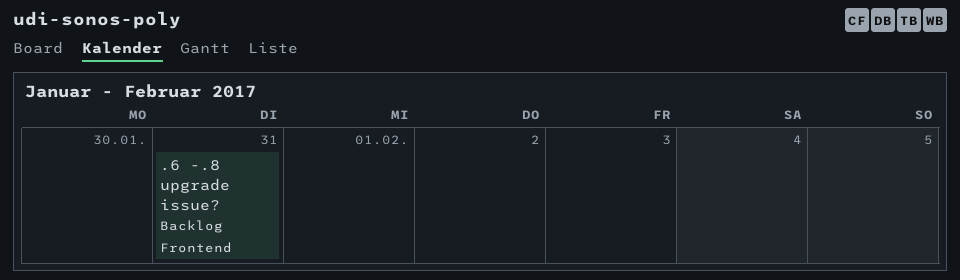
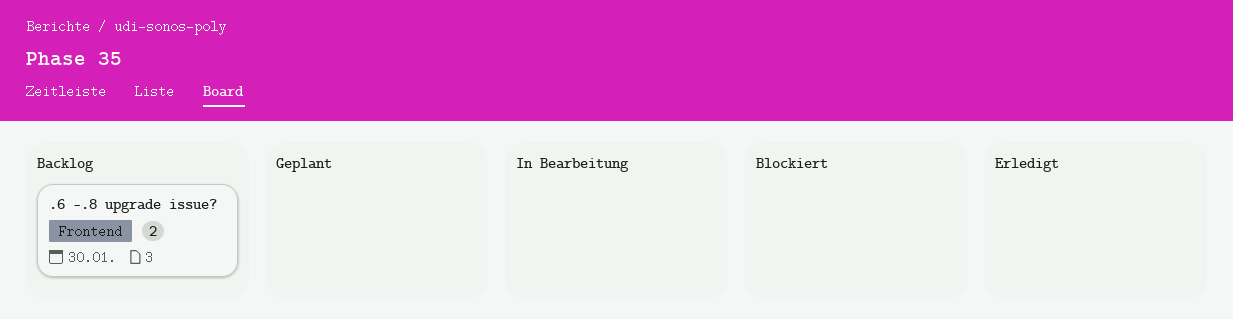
.6 -.8 upgrade issue?, due: Jan 31 -> Jan 30

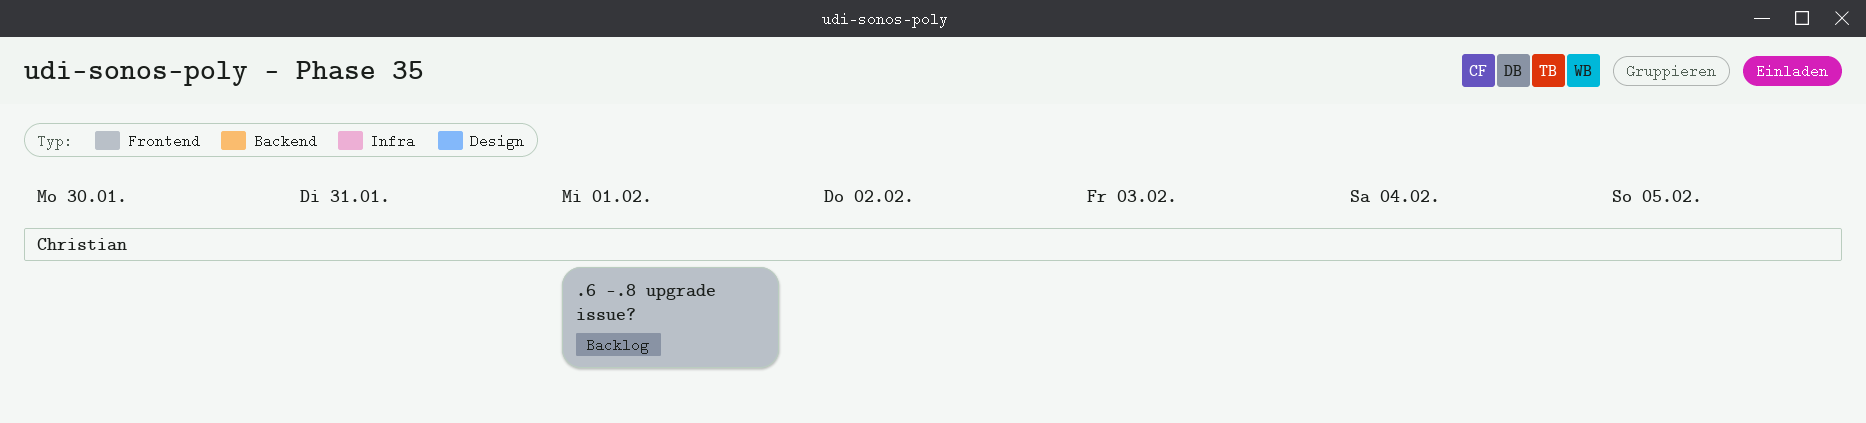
.6 -.8 upgrade issue?, due: Jan 30 -> Feb 1

